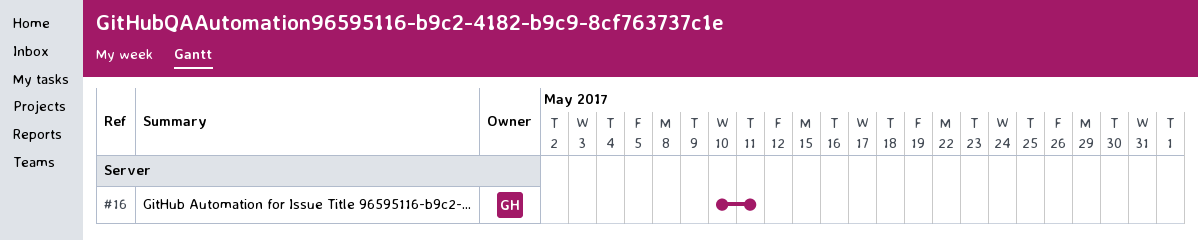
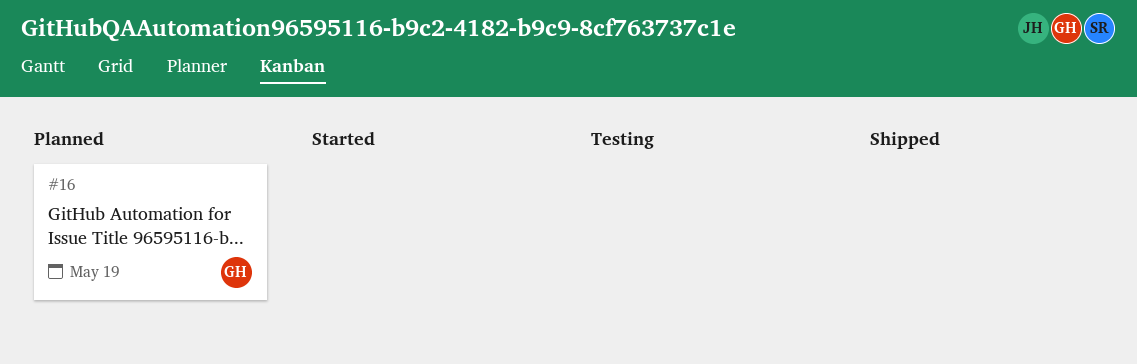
#16, due: May 11 -> May 19

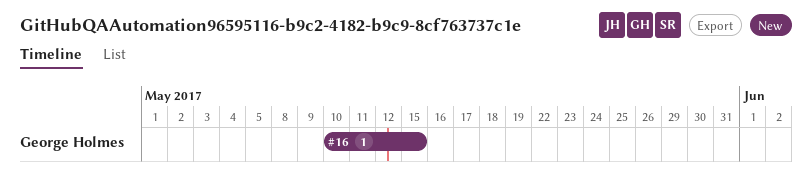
#16, due: May 19 -> May 15

